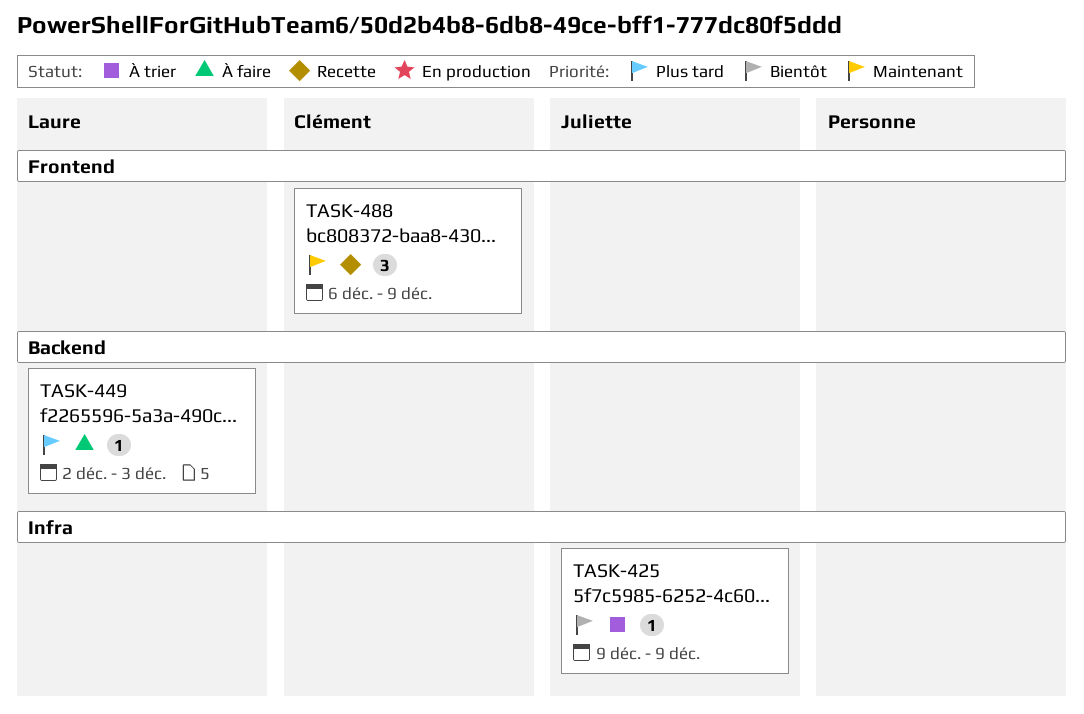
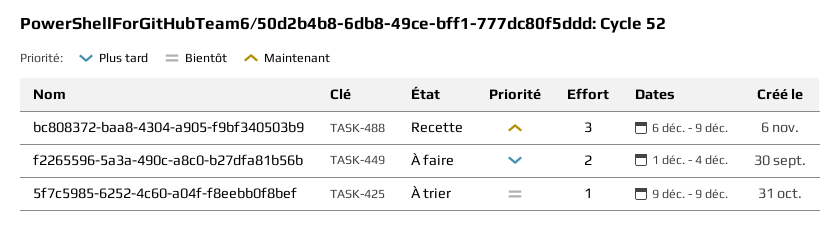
TASK-449, estimate: 1 -> 2
TASK-449, start: Dec 2 -> Dec 1
TASK-449, due: Dec 3 -> Dec 4

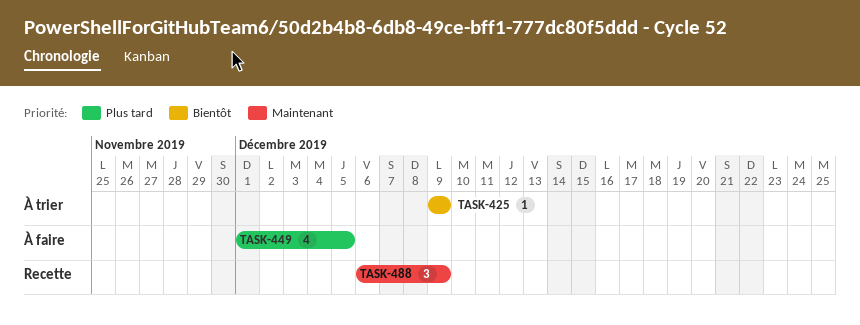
TASK-449, estimate: 2 -> 4
TASK-449, due: Dec 4 -> Dec 5

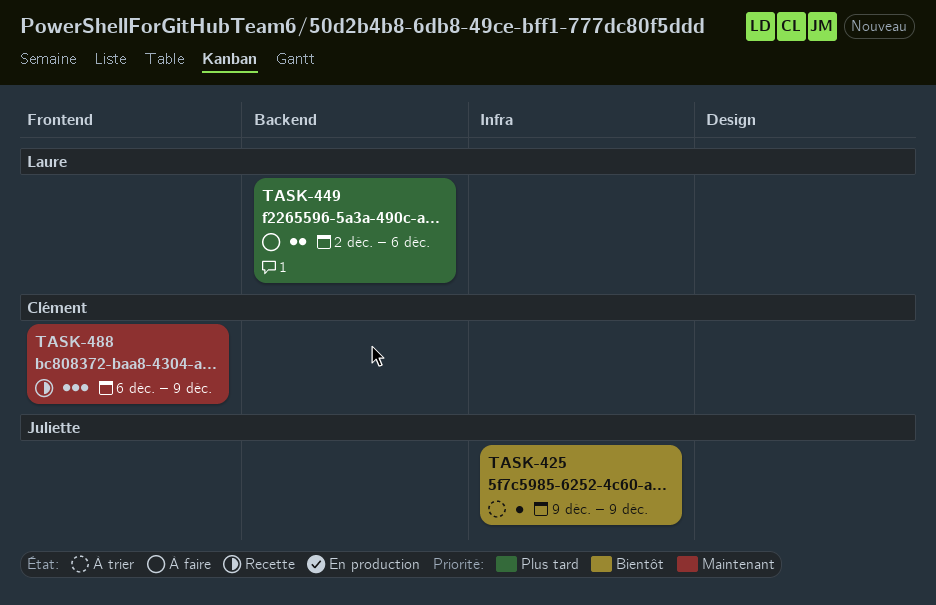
TASK-449, estimate: 4 -> 2
TASK-449, start: Dec 1 -> Dec 2
TASK-449, due: Dec 5 -> Dec 6

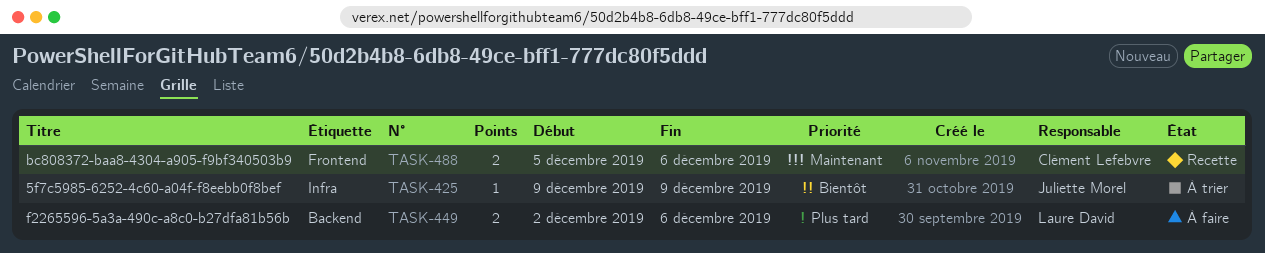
TASK-488, estimate: 3 -> 2
TASK-488, start: Dec 6 -> Dec 5
TASK-488, due: Dec 9 -> Dec 6

